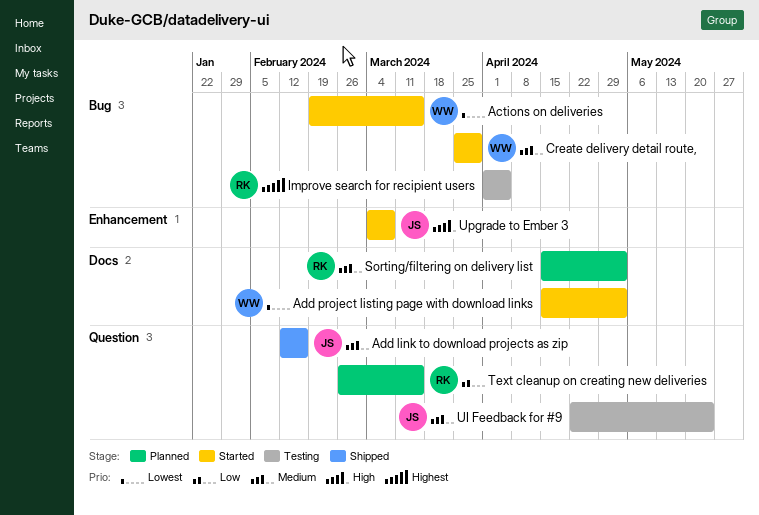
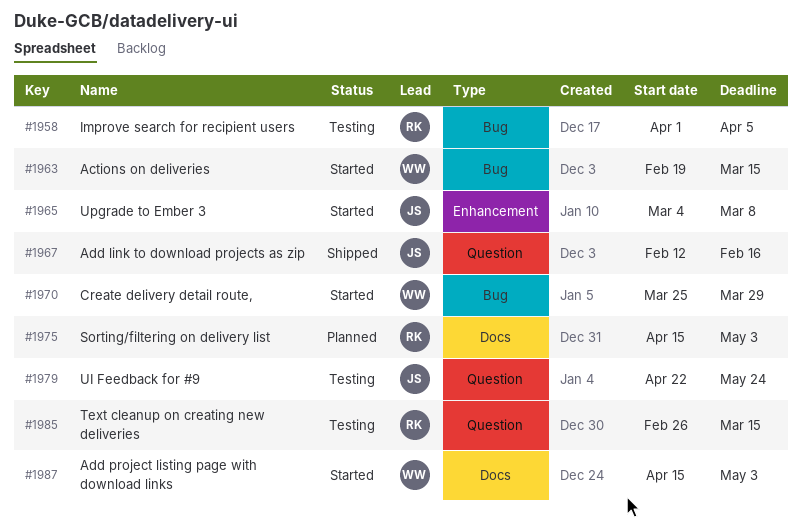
Text cleanup on creating new deliveries, status: Planned -> Testing

